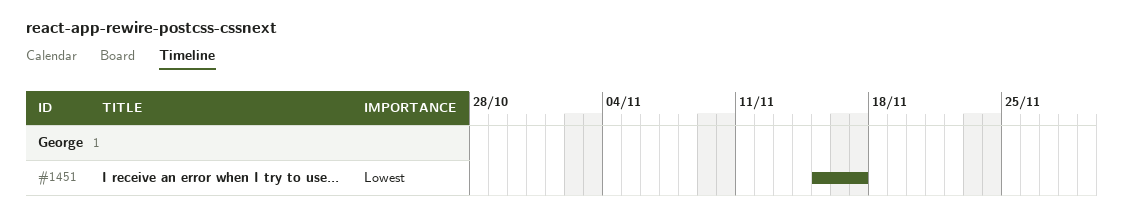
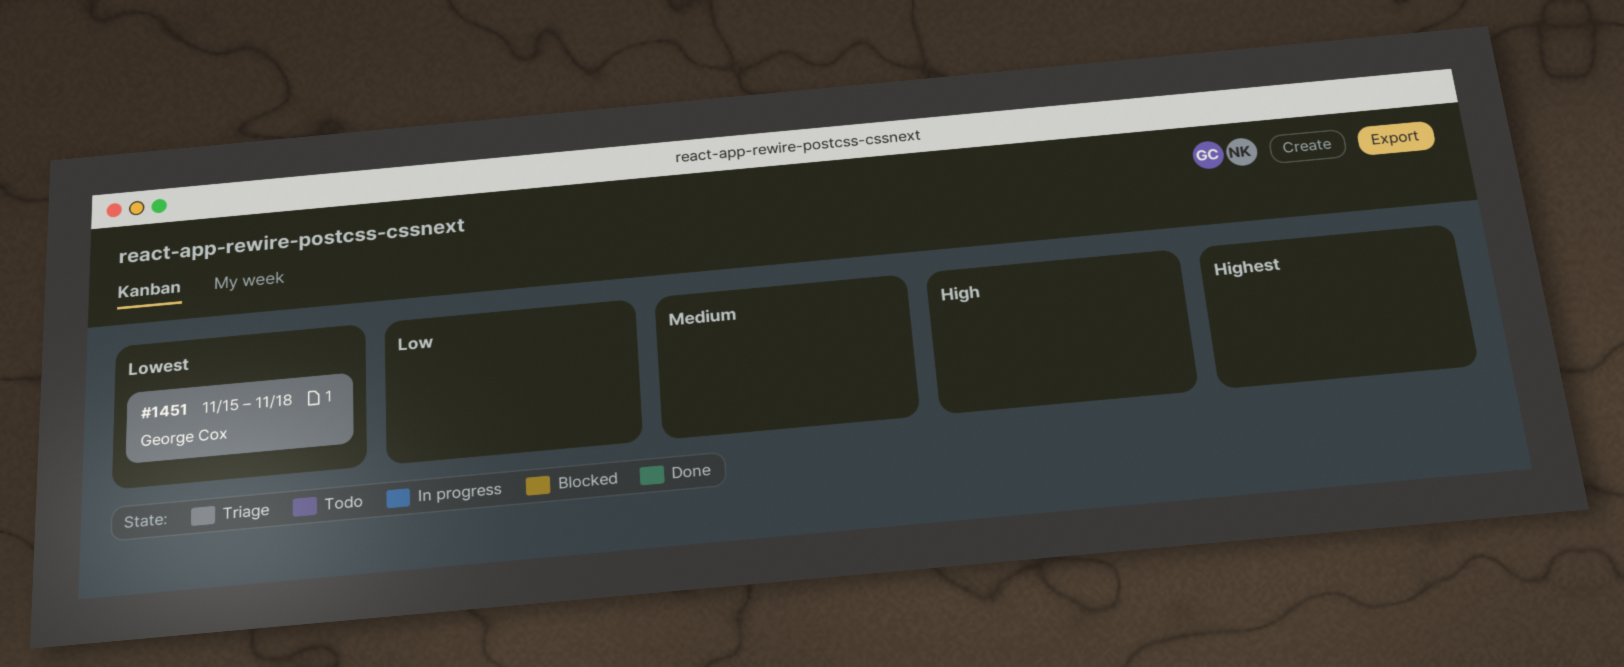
#1451, due: Nov 17 -> Nov 18

